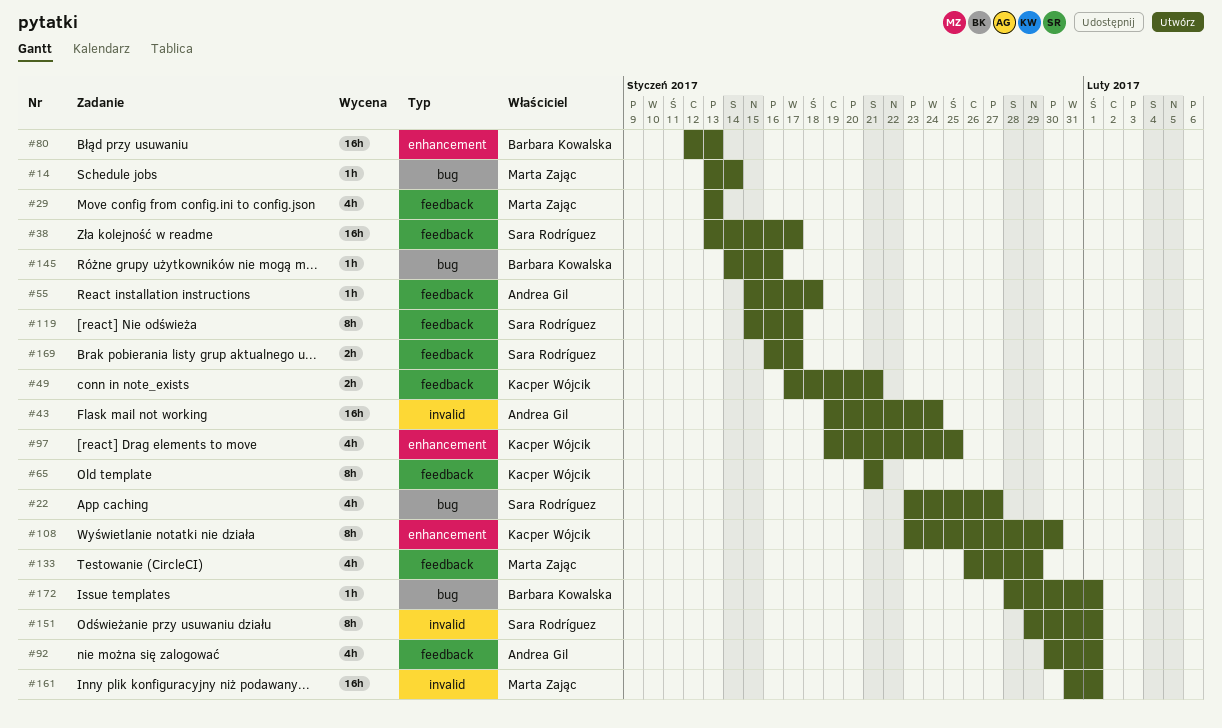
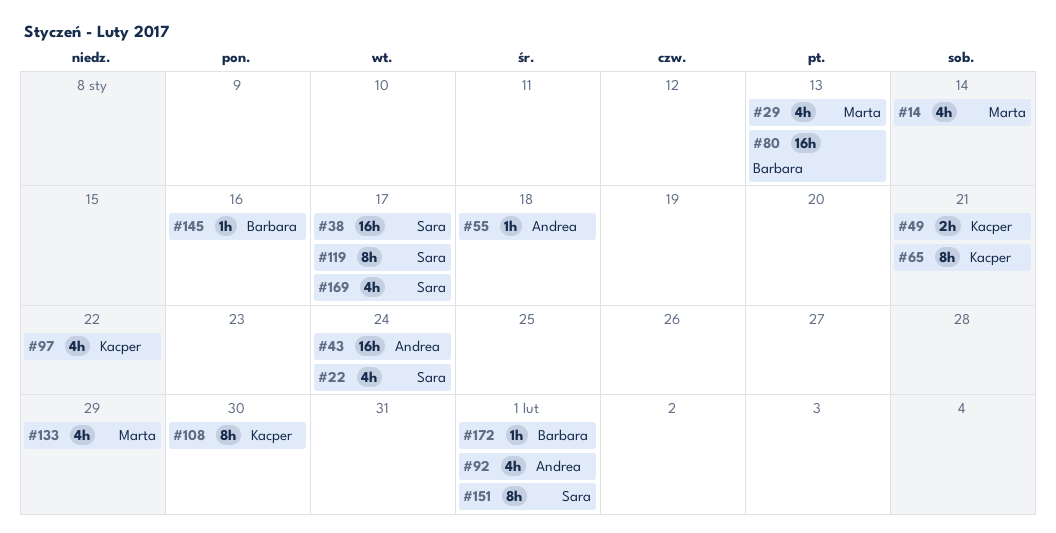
#14, estimate: 1h -> 4h
#22, due: Jan 27 -> Jan 24
#97, due: Jan 25 -> Jan 22
#161: present -> none
#169, estimate: 2h -> 4h

